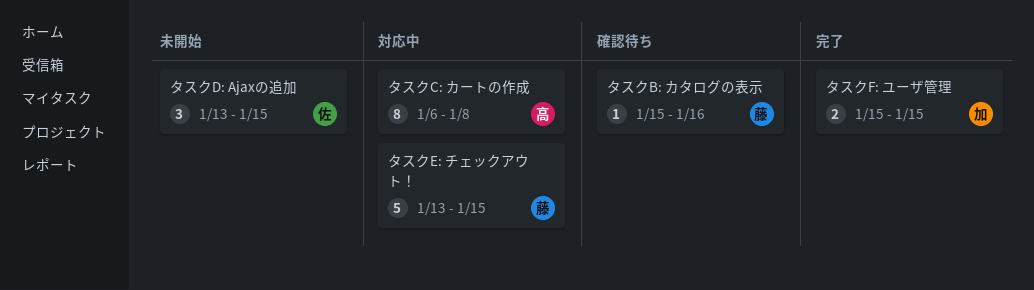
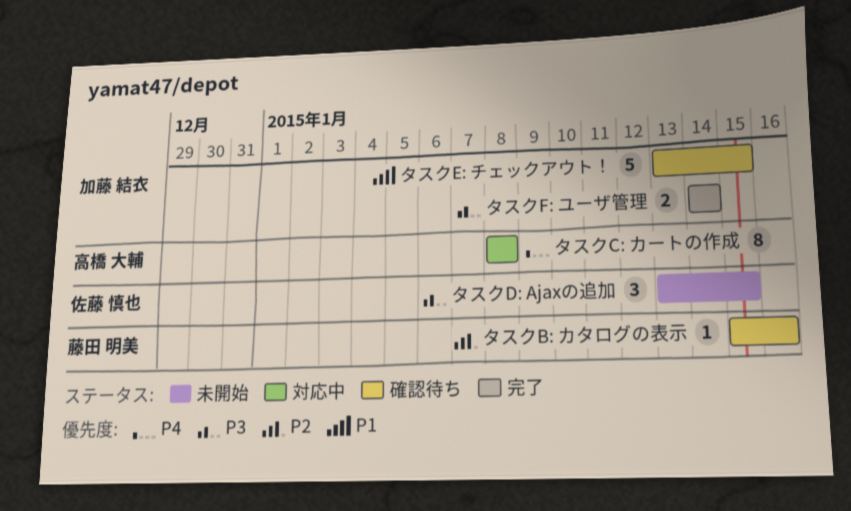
タスクC: カートの作成, start: Jan 6 -> Jan 8
タスクE: チェックアウト！, status: 対応中 -> 確認待ち
タスクE: チェックアウト！, owner: 藤田 明美 -> 加藤 結衣
タスクF: ユーザ管理, start: Jan 15 -> Jan 14
タスクF: ユーザ管理, due: Jan 15 -> Jan 14

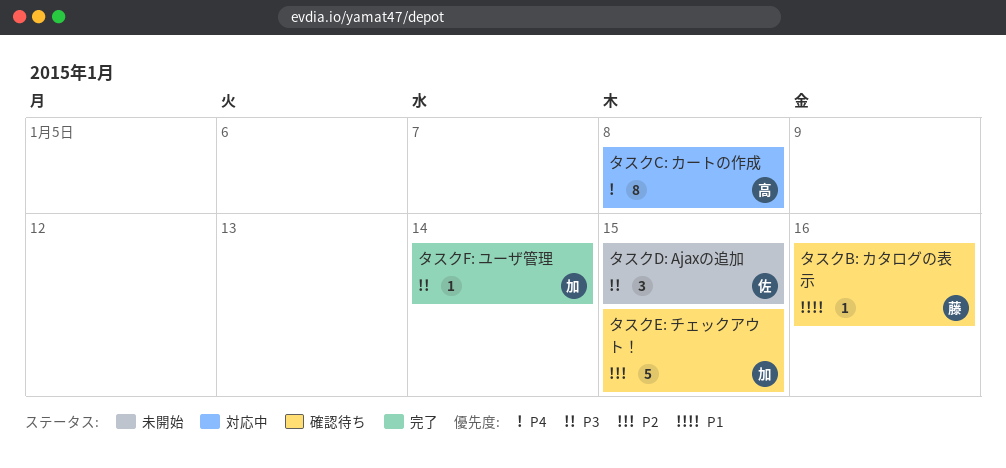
タスクB: カタログの表示, priority: P2 -> P1
タスクE: チェックアウト！, priority: P1 -> P2
タスクF: ユーザ管理, estimate: 2 -> 1

